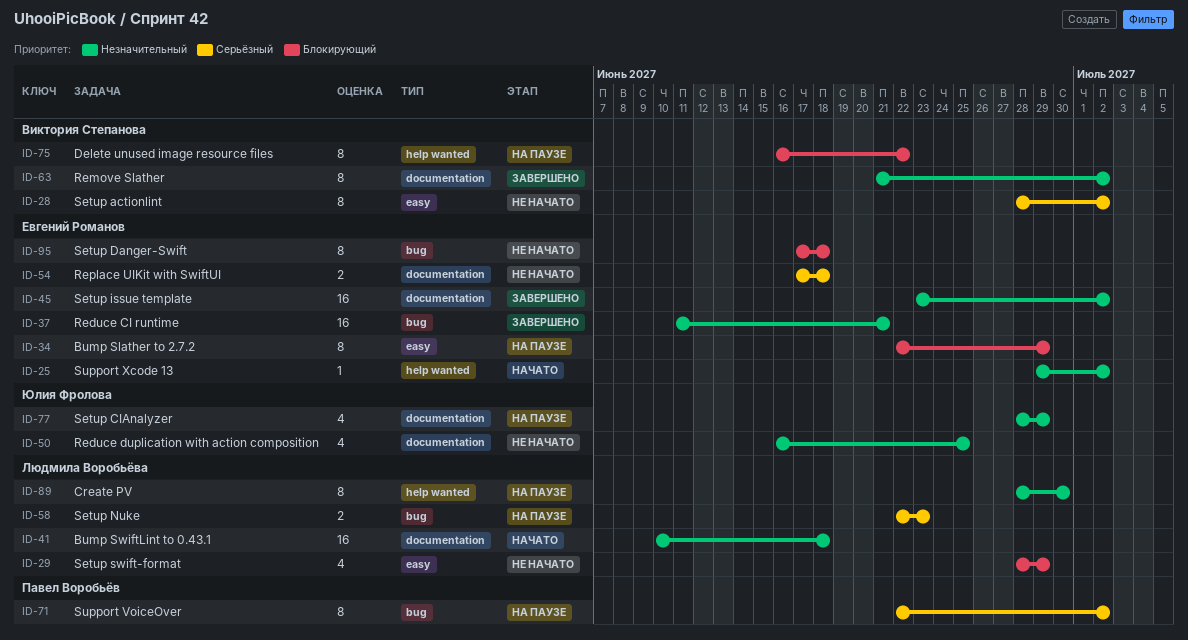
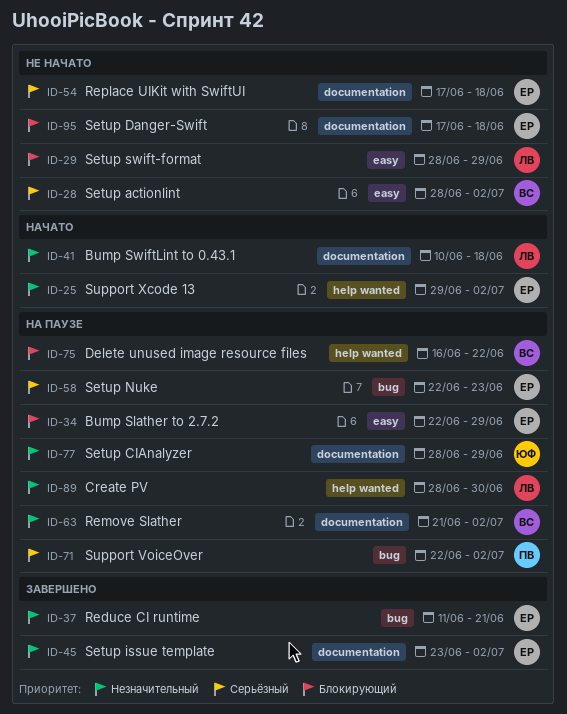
ID-50: present -> none
ID-58, owner: Людмила Воробьёва -> Евгений Романов
ID-63, status: Завершено -> На паузе
ID-95, label: bug -> documentation

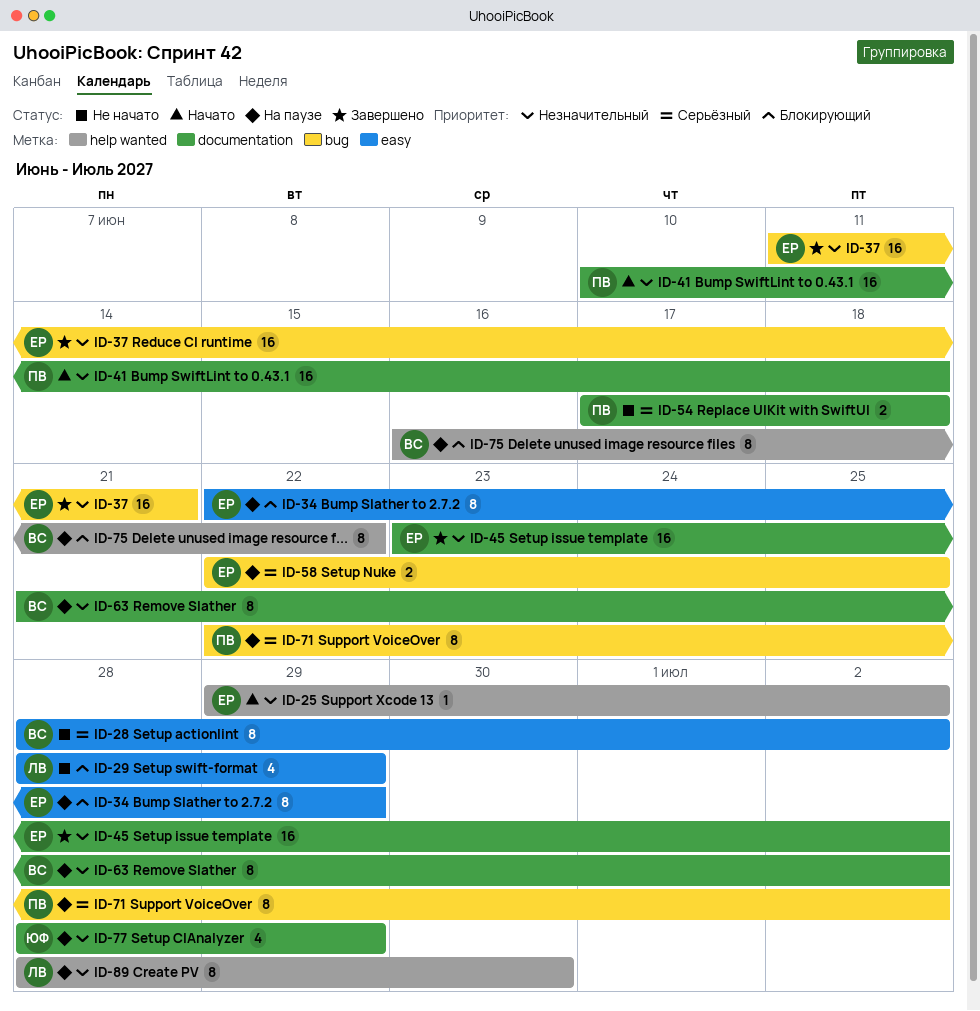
ID-41, owner: ЛВ -> ПВ
ID-54, owner: ЕР -> ПВ
ID-58, due: Jun 23 -> Jun 25
ID-95: present -> none

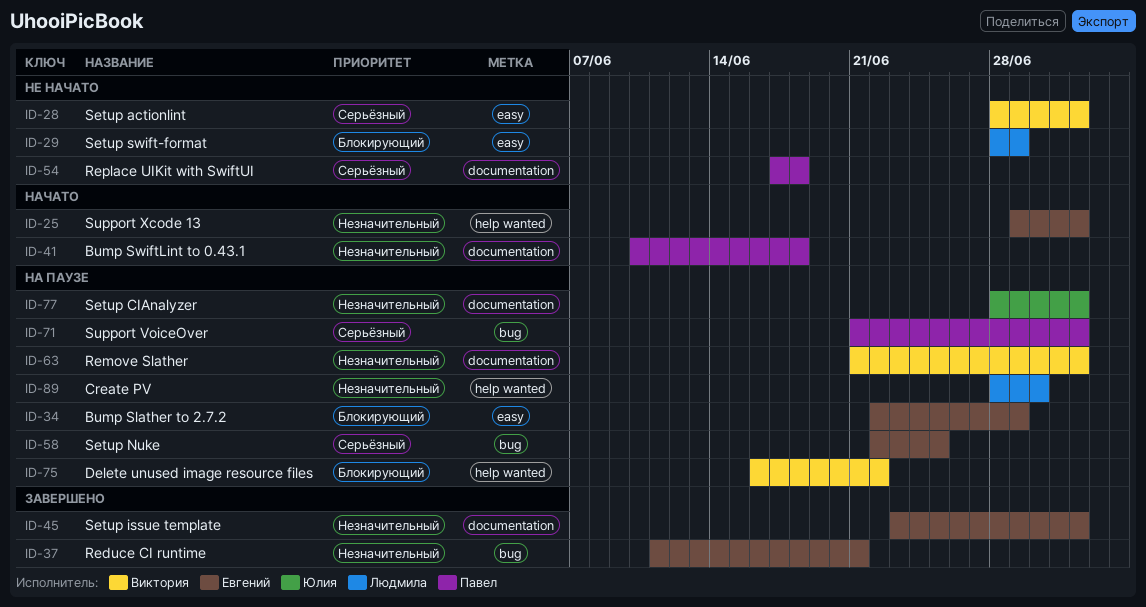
ID-71, start: Jun 22 -> Jun 21
ID-77, due: Jun 29 -> Jul 2

